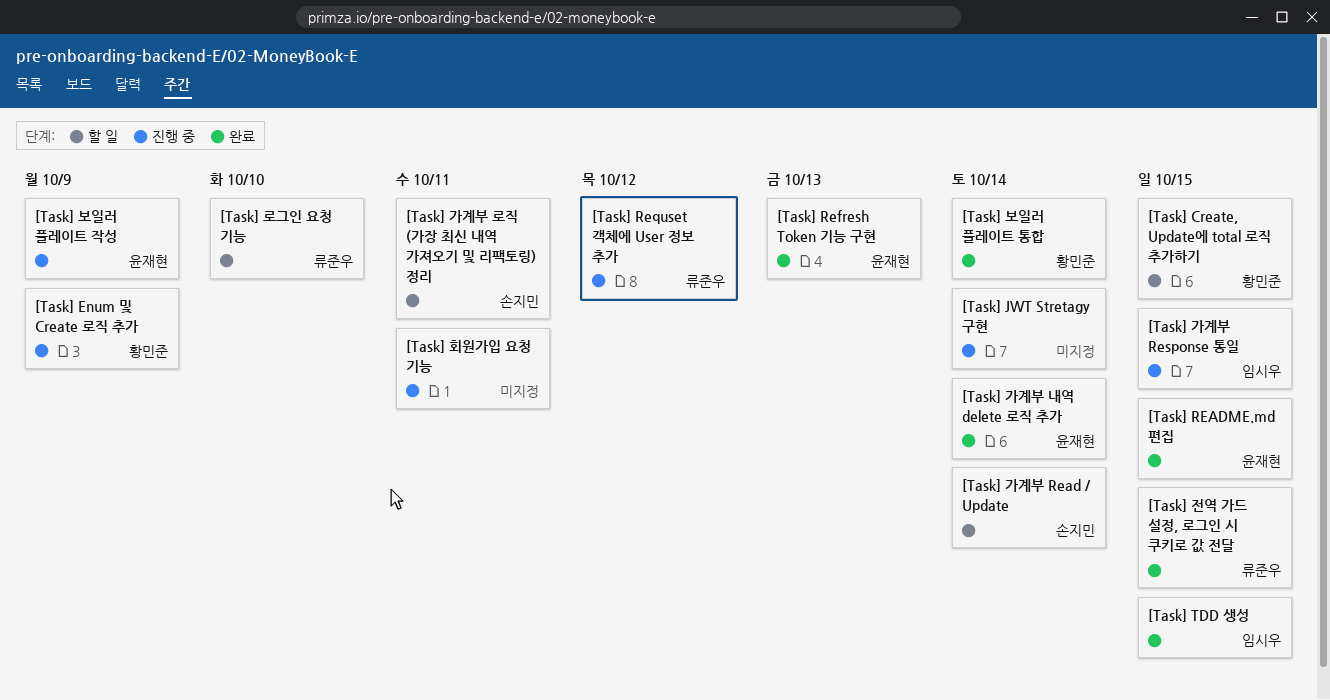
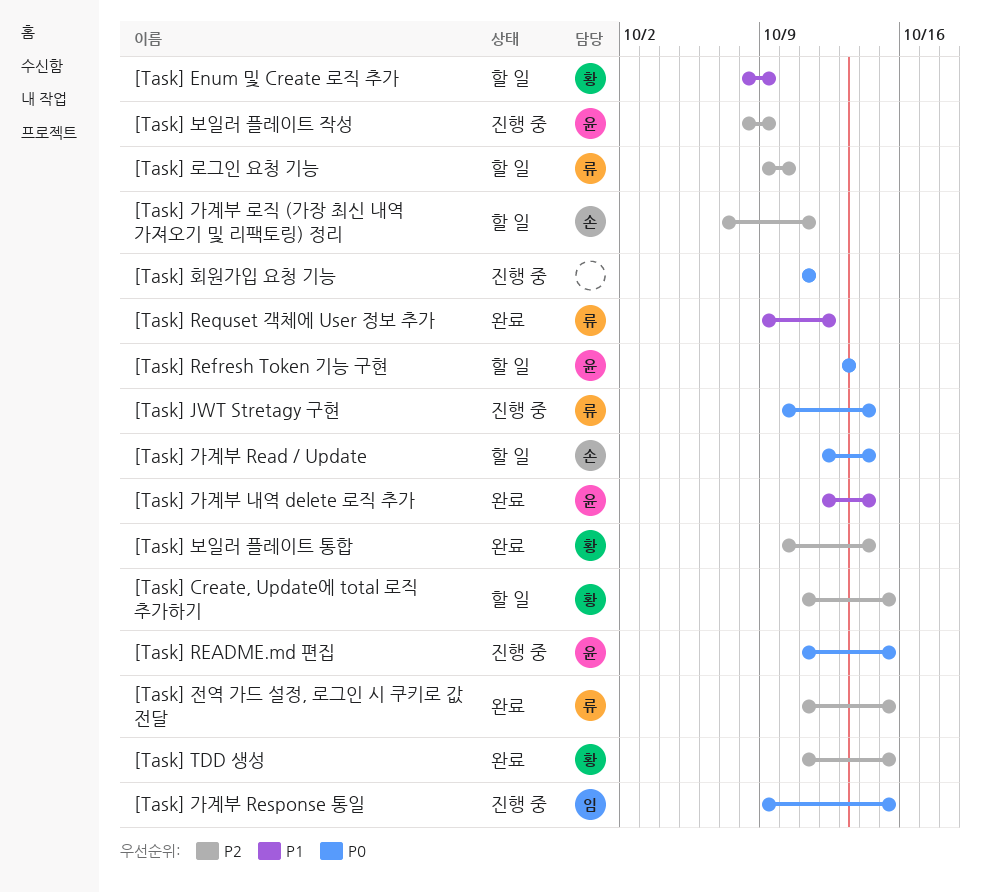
[Task] Enum 및 Create 로직 추가, status: 진행 중 -> 할 일
[Task] JWT Stretagy 구현, owner: none -> 류준우
[Task] README.md 편집, status: 완료 -> 진행 중
[Task] Refresh Token 기능 구현, status: 완료 -> 할 일
[Task] Requset 객체에 User 정보 추가, status: 진행 중 -> 완료
[Task] TDD 생성, owner: 임시우 -> 황민준

